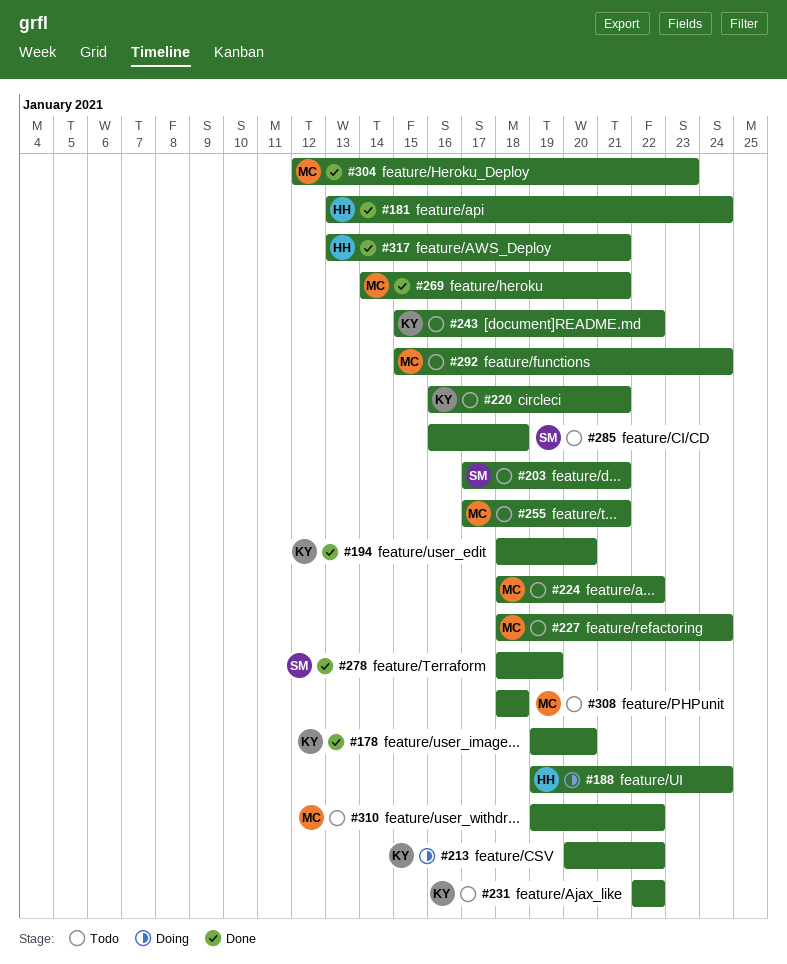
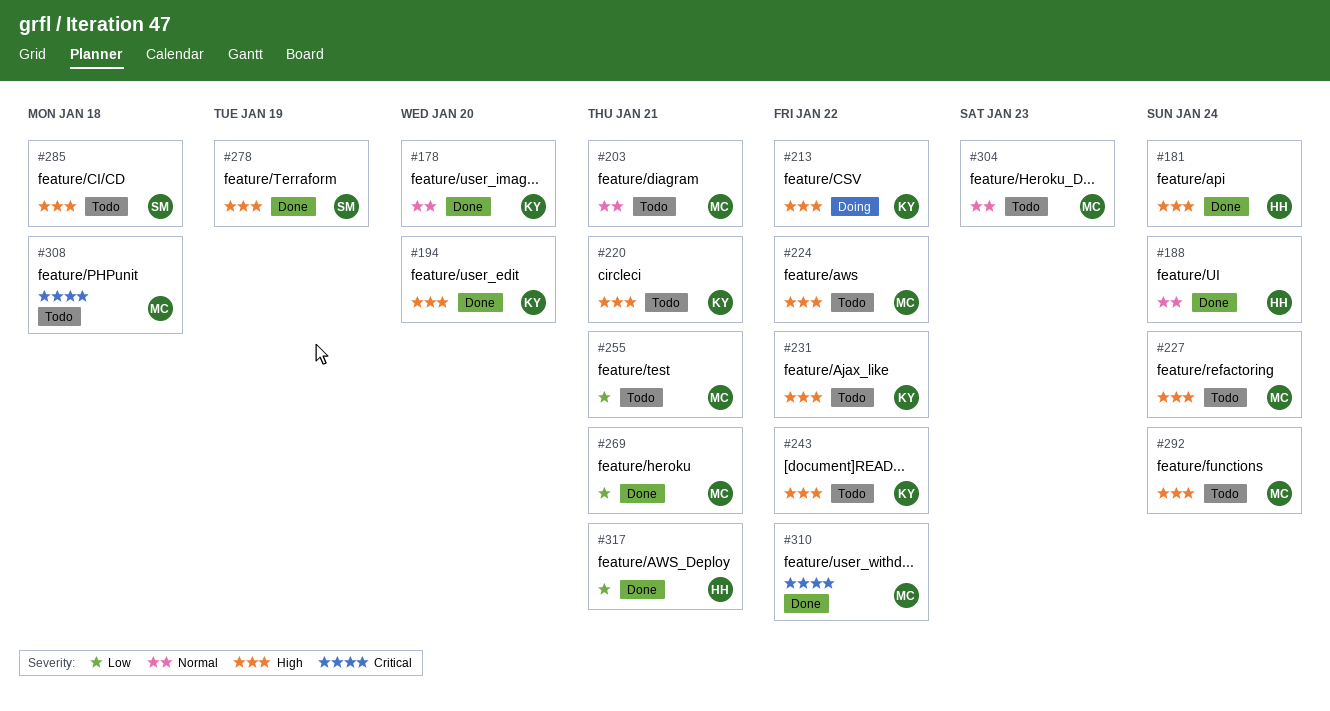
#188, status: Doing -> Done
#203, owner: SM -> MC
#304, status: Done -> Todo
#310, status: Todo -> Done

